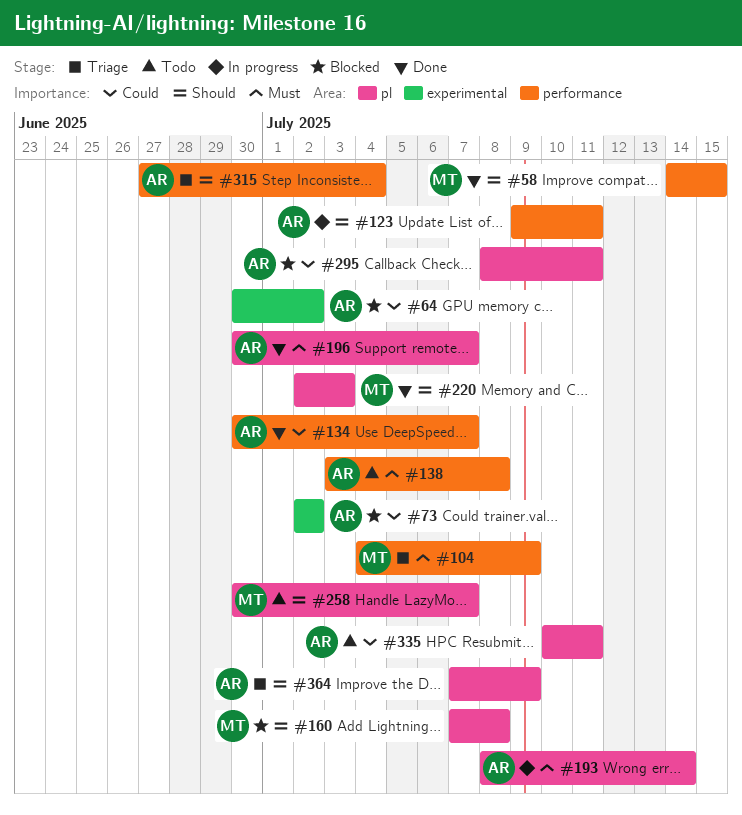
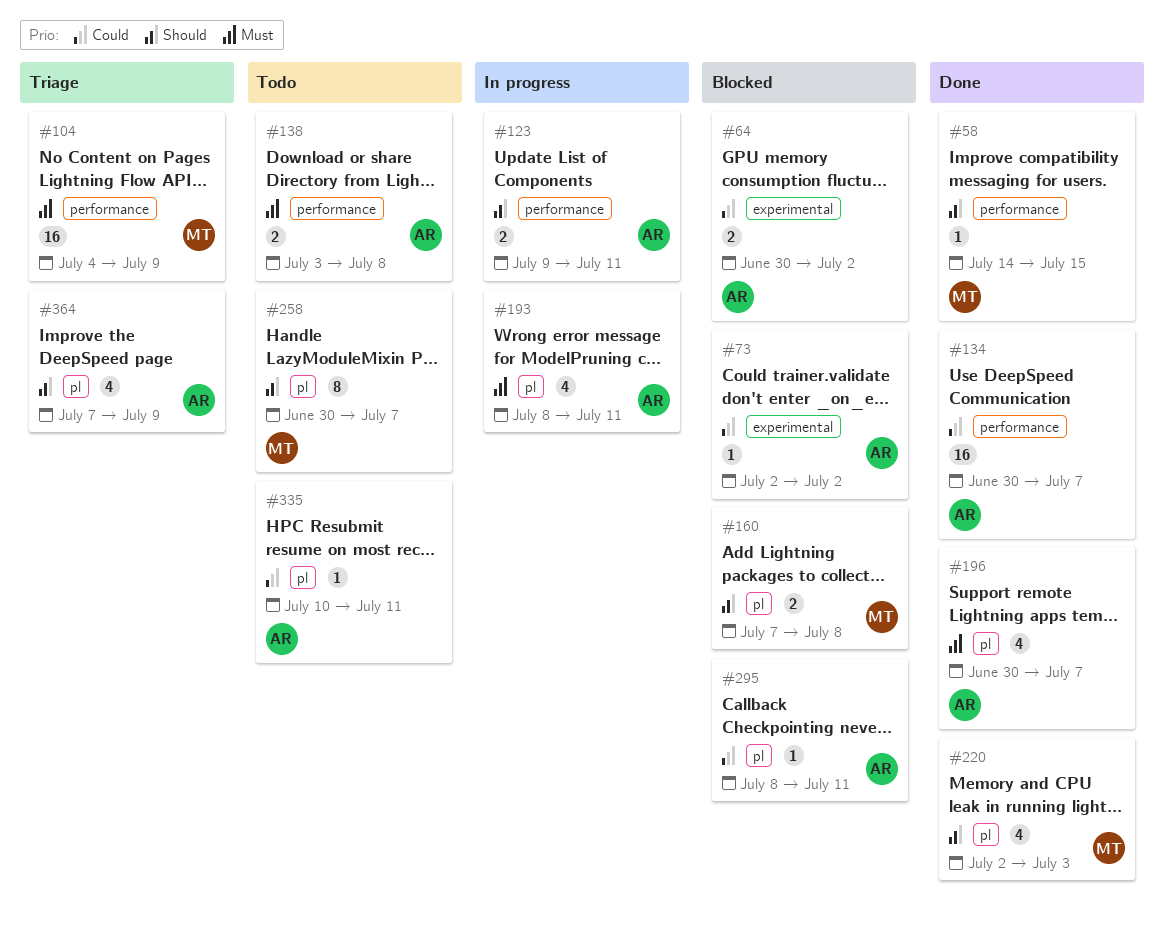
#193, due: Jul 14 -> Jul 11
#315: present -> none

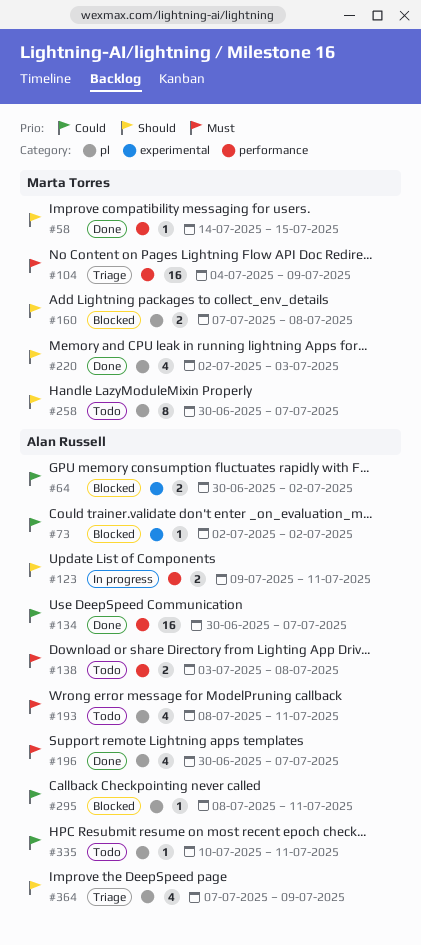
#193, status: In progress -> Todo

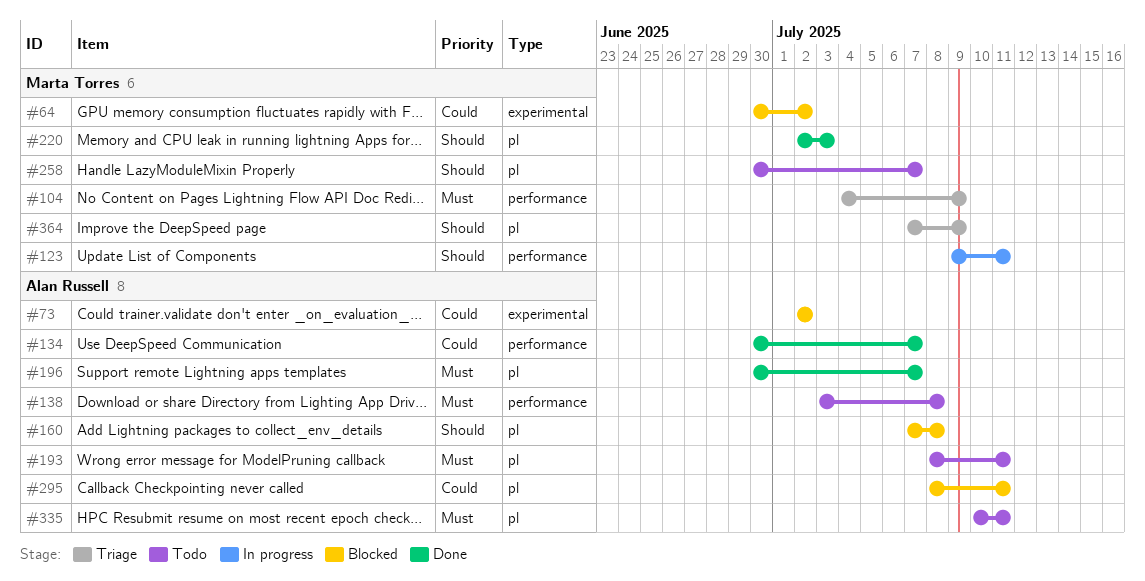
#58: present -> none
#64, owner: Alan Russell -> Marta Torres
#123, owner: Alan Russell -> Marta Torres
#160, owner: Marta Torres -> Alan Russell
#335, priority: Could -> Must
#364, owner: Alan Russell -> Marta Torres

